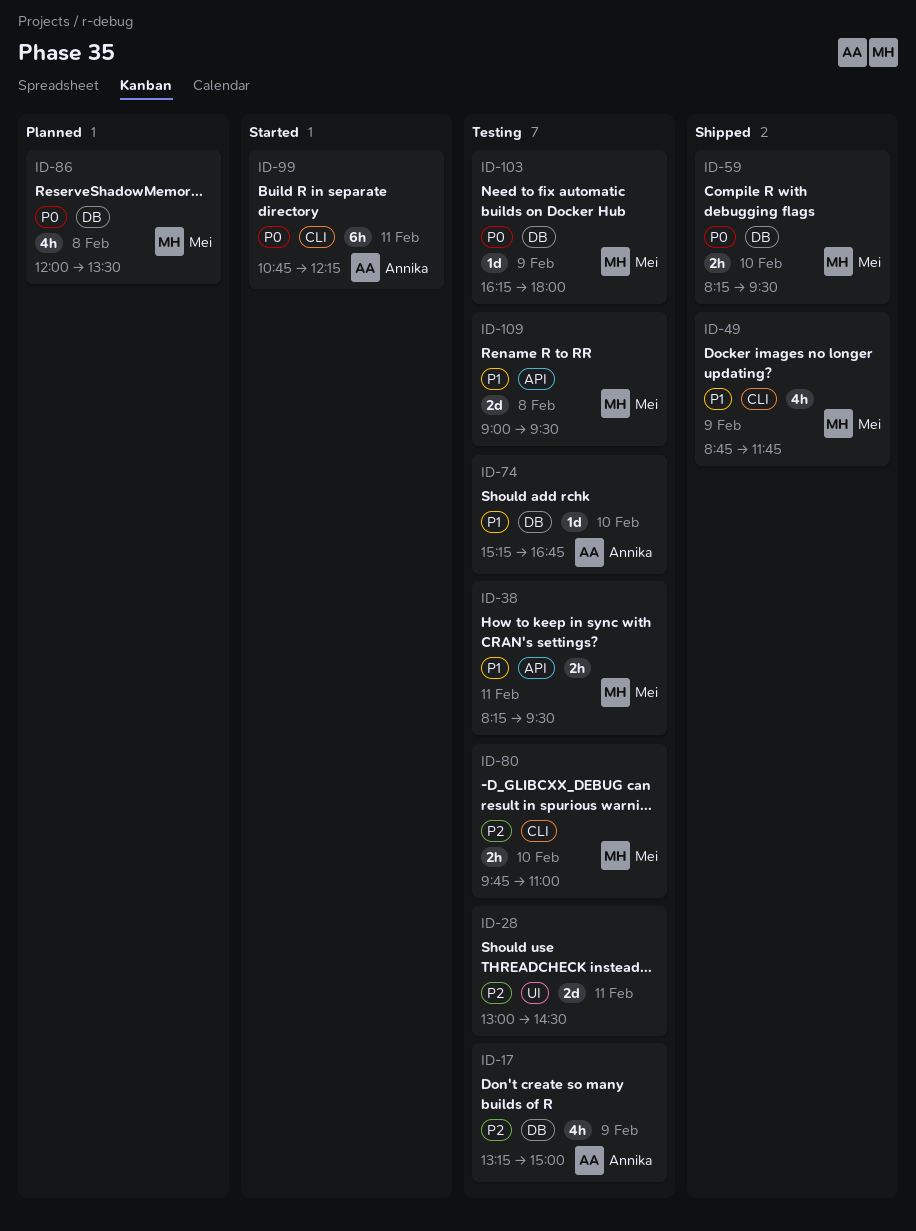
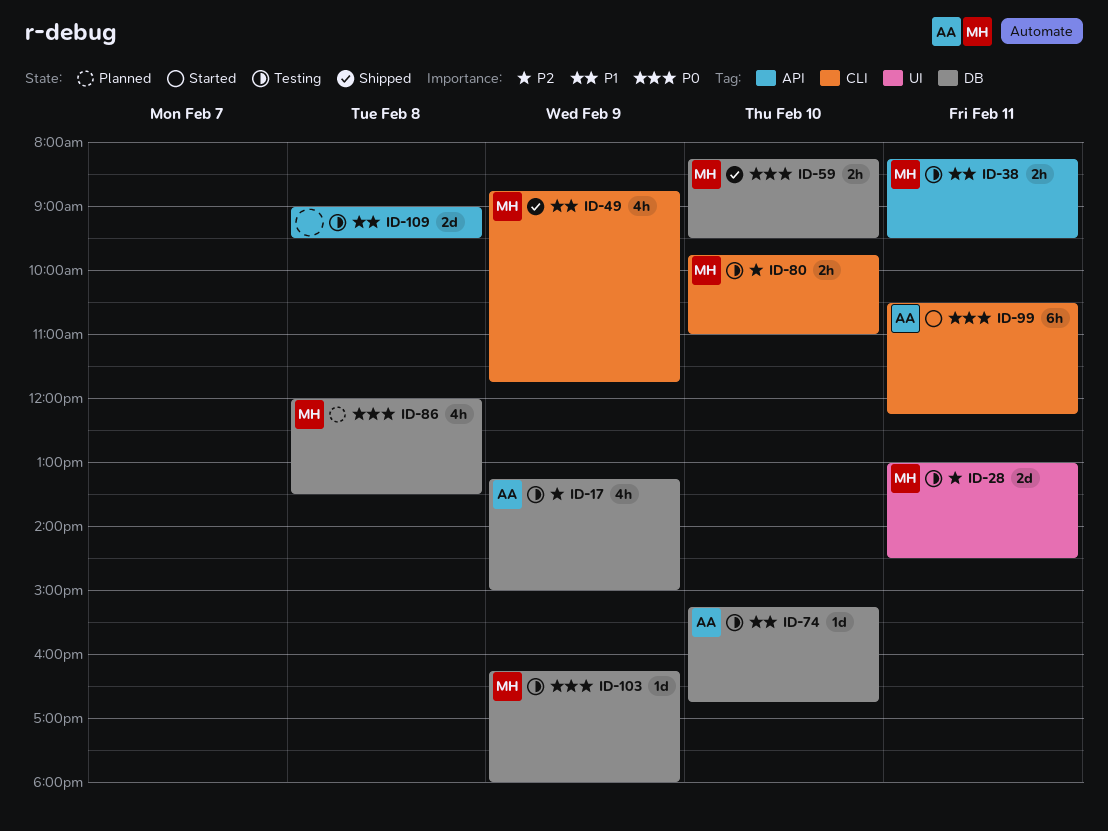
ID-28, owner: none -> Mei
ID-99, begins: 10:45 -> 10:30
ID-109, owner: Mei -> none

